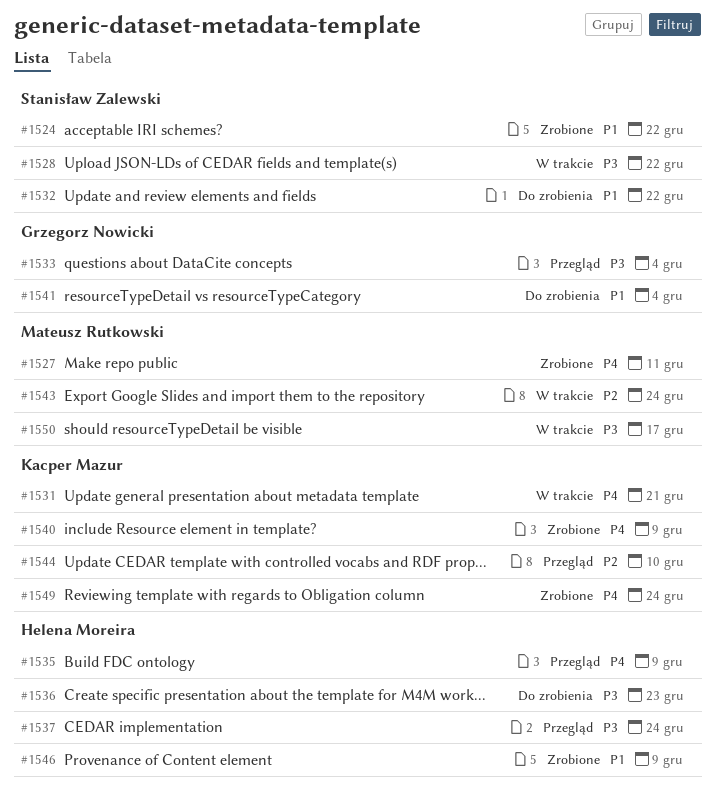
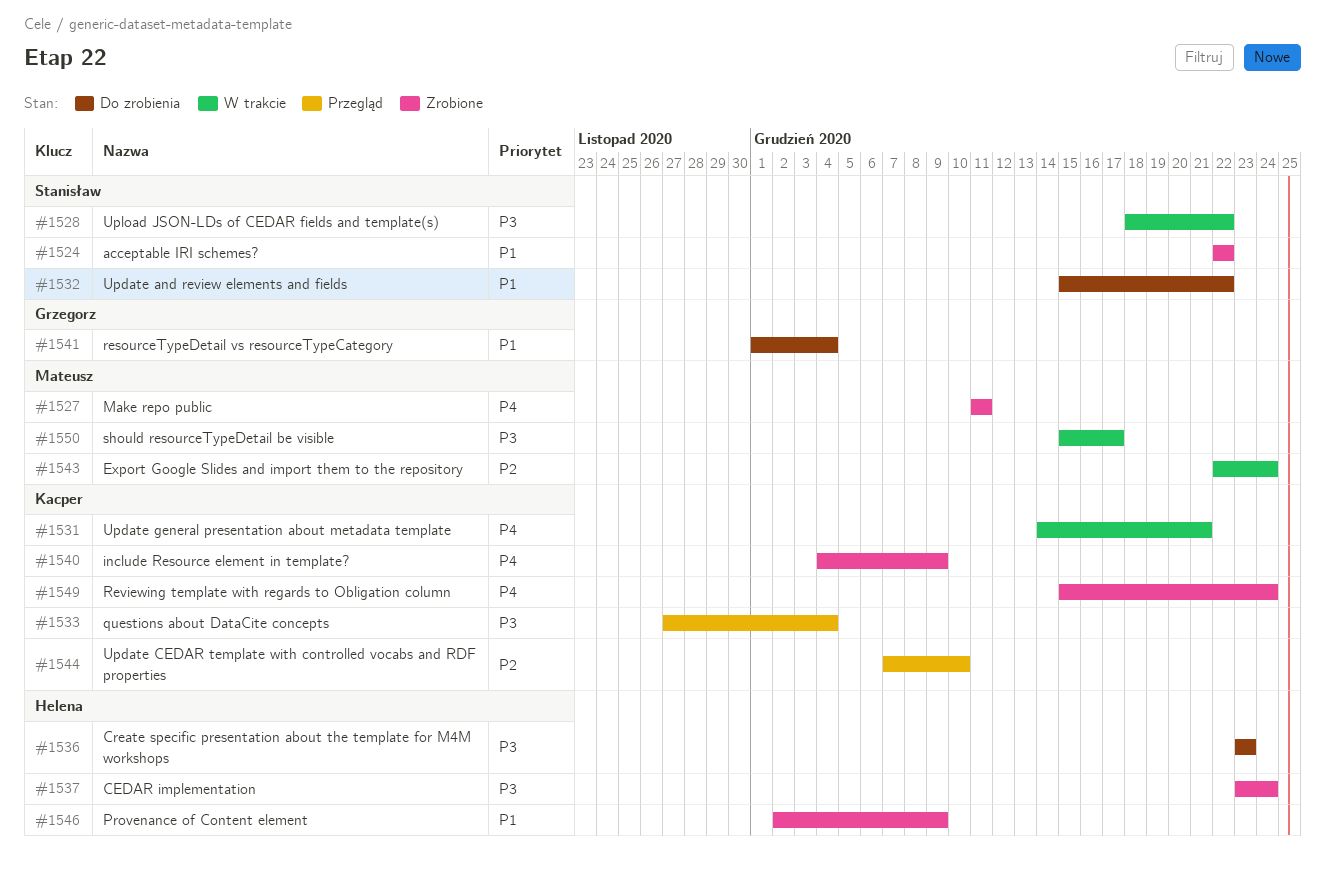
#1533, owner: Grzegorz Nowicki -> Kacper Mazur
#1535: present -> none
#1537, status: Przegląd -> Zrobione

